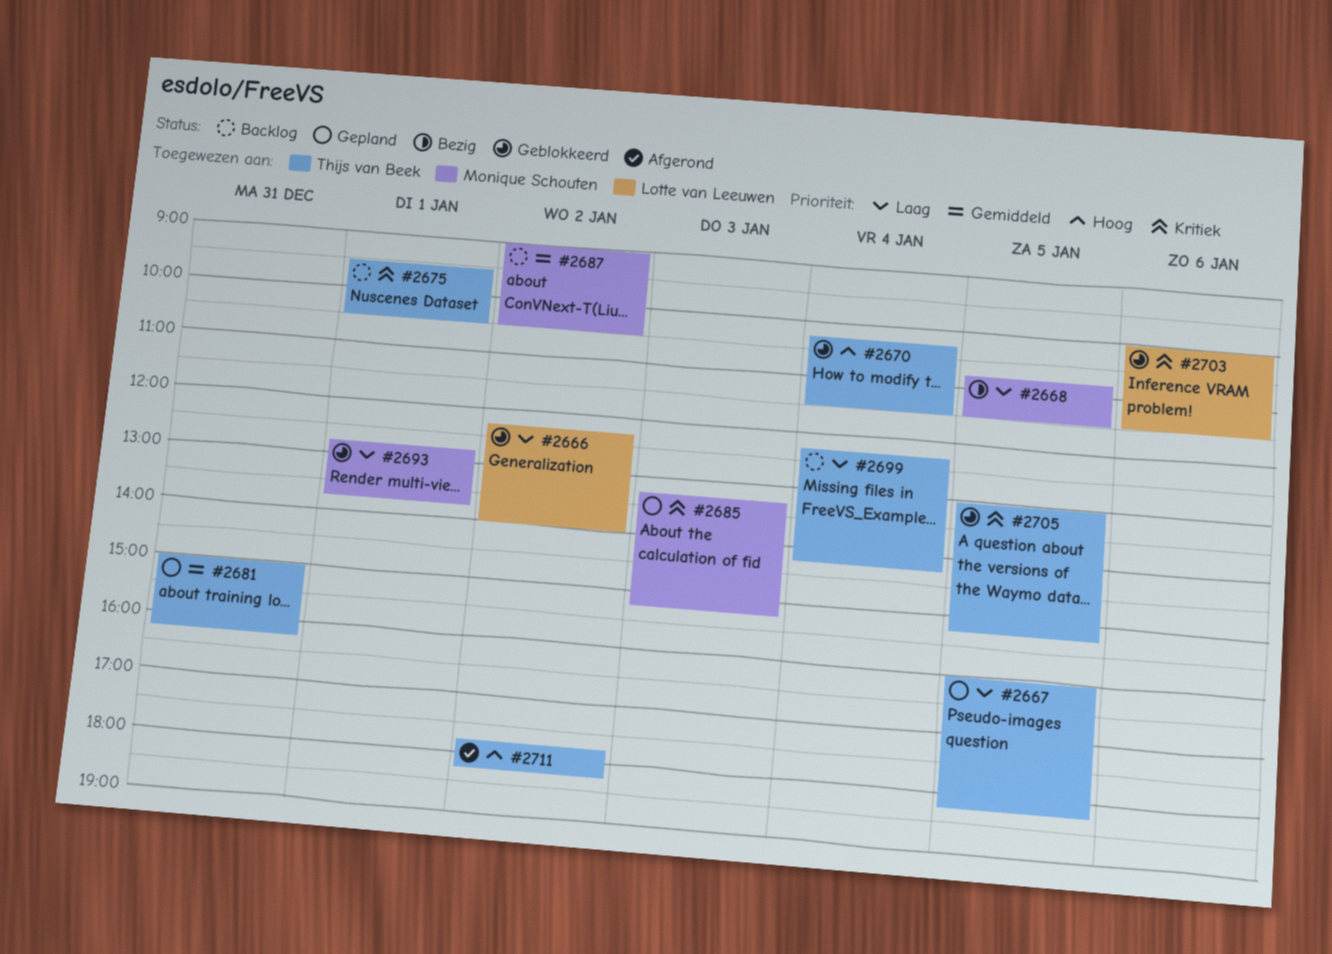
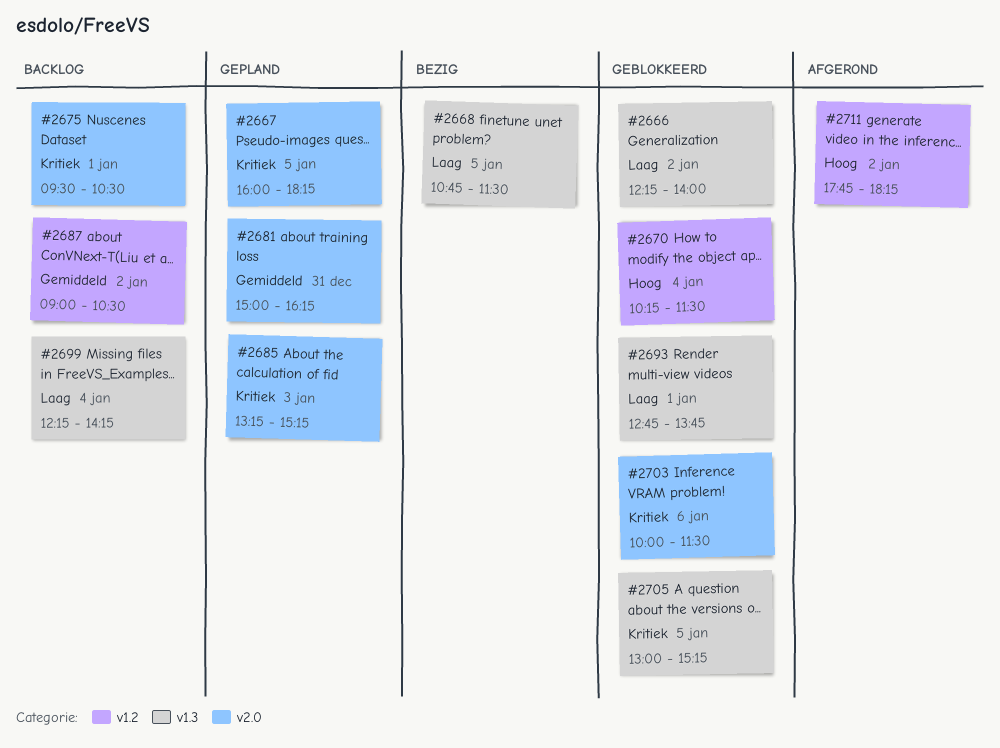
#2667, priority: Laag -> Kritiek

